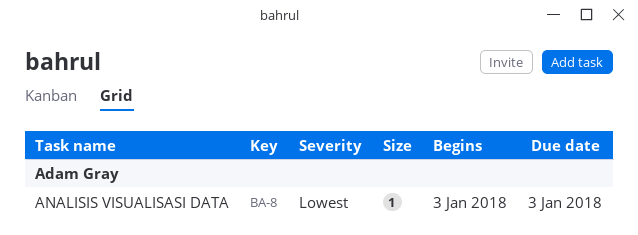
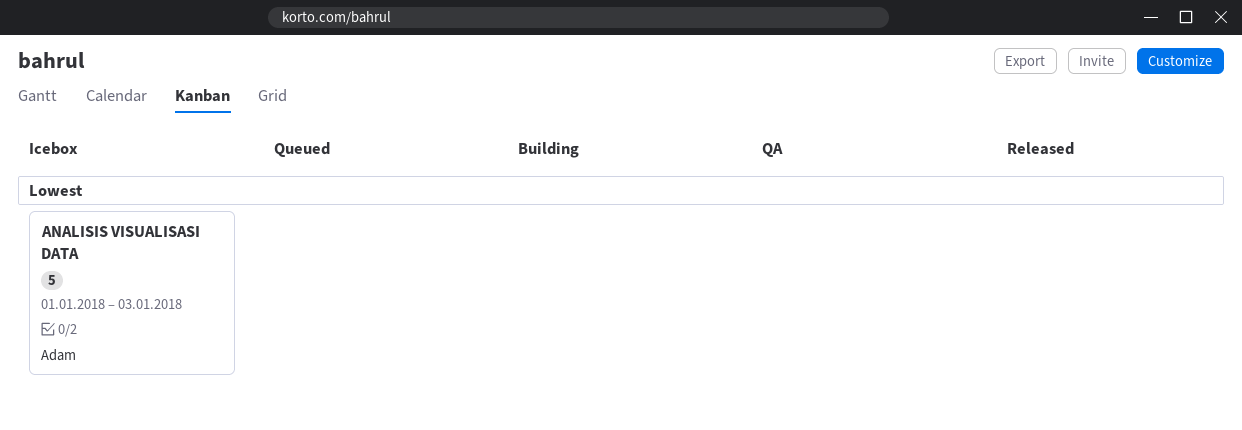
ANALISIS VISUALISASI DATA, estimate: 1 -> 5
ANALISIS VISUALISASI DATA, start: Jan 3 -> Jan 1

